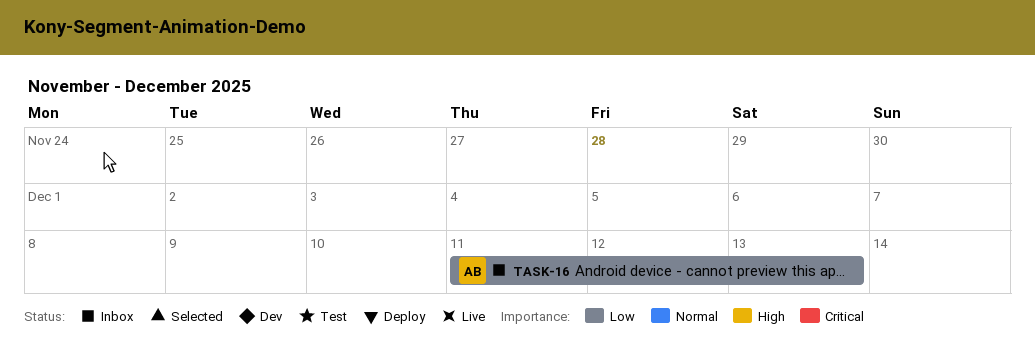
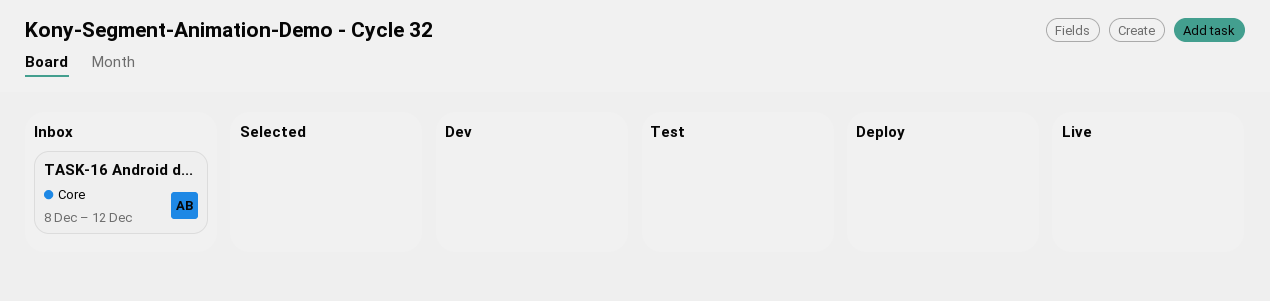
TASK-16, start: Dec 11 -> Dec 8
TASK-16, due: Dec 13 -> Dec 12

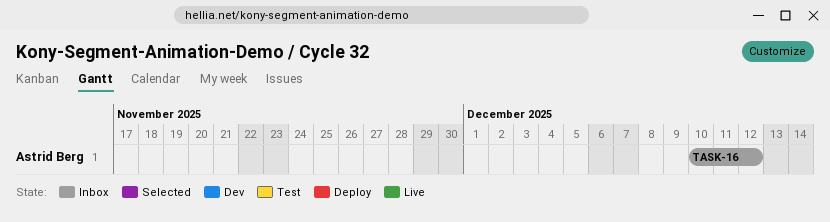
TASK-16, start: Dec 8 -> Dec 10

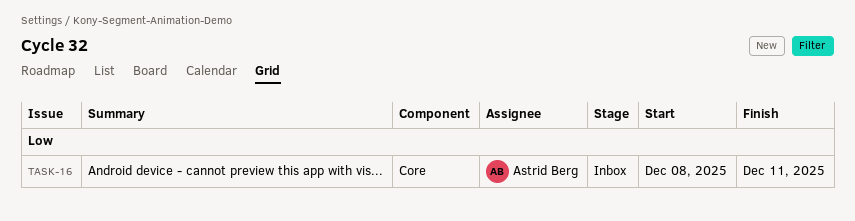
TASK-16, start: Dec 10 -> Dec 8
TASK-16, due: Dec 12 -> Dec 11

